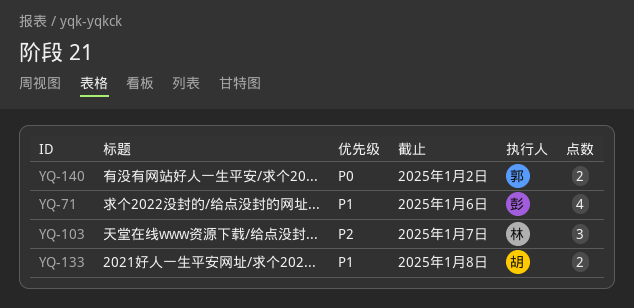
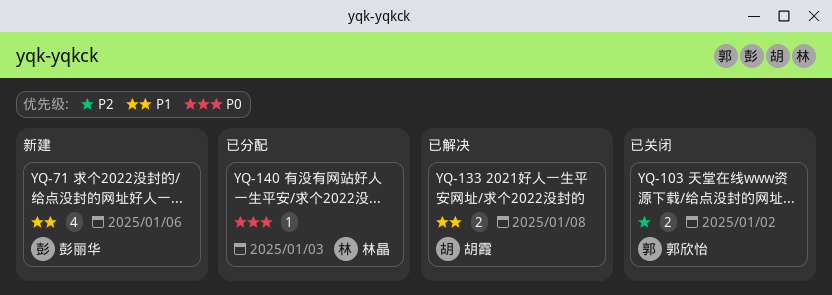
YQ-103, owner: 林晶 -> 郭欣怡
YQ-103, estimate: 3 -> 2
YQ-103, due: Jan 7 -> Jan 2
YQ-140, owner: 郭欣怡 -> 林晶
YQ-140, estimate: 2 -> 1
YQ-140, due: Jan 2 -> Jan 3

